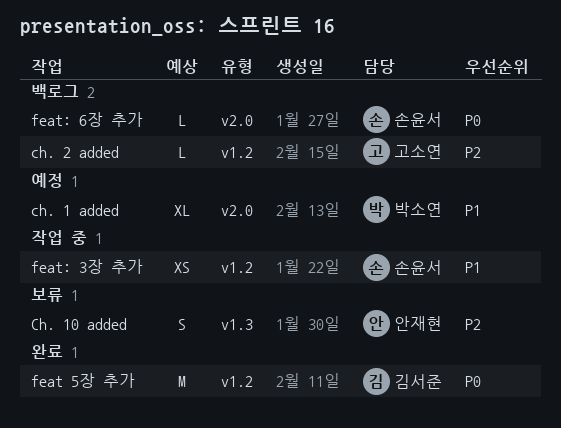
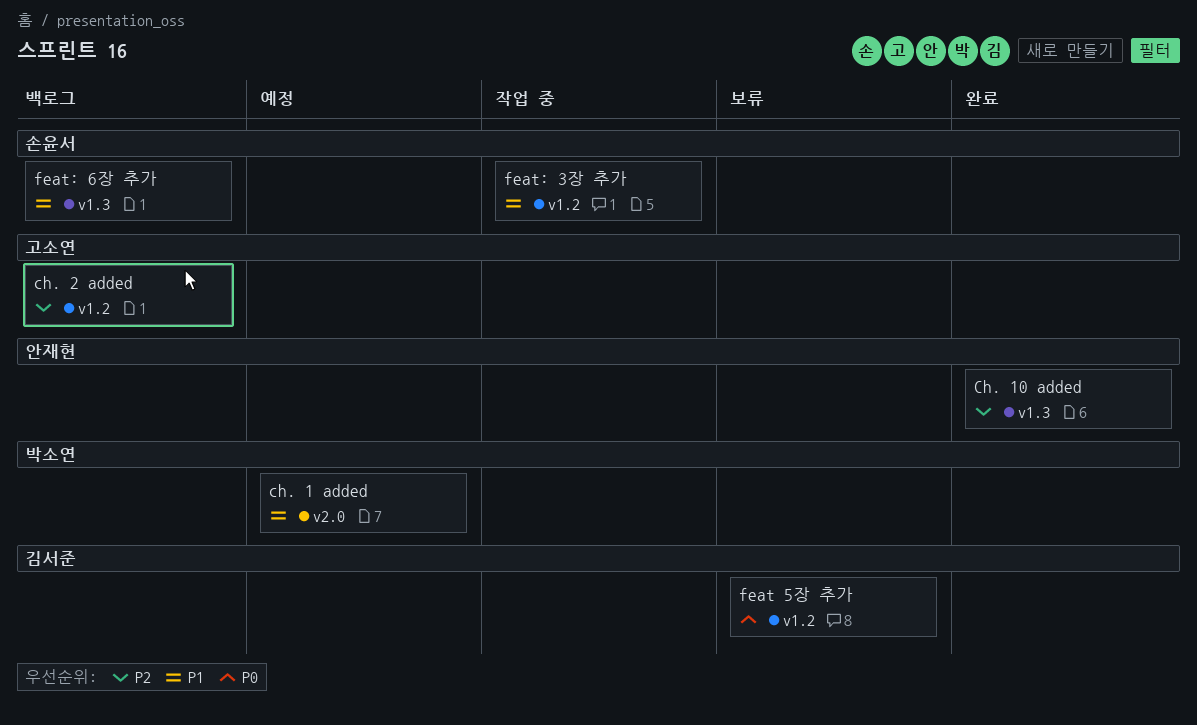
Ch. 10 added, status: 보류 -> 완료
feat 5장 추가, status: 완료 -> 보류
feat: 6장 추가, priority: P0 -> P1
feat: 6장 추가, label: v2.0 -> v1.3

